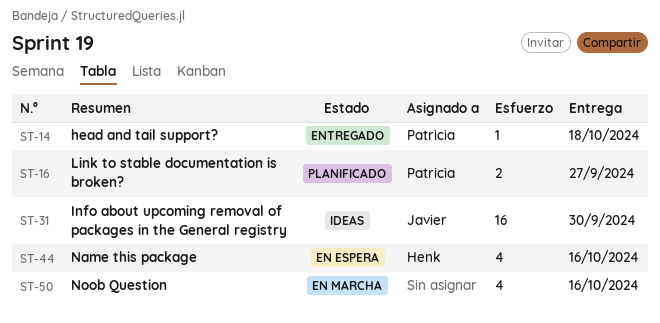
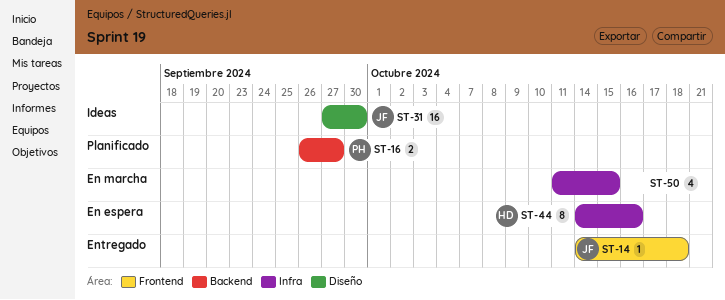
ST-14, owner: Patricia -> Javier
ST-44, estimate: 4 -> 8
ST-50, due: Oct 16 -> Oct 15

